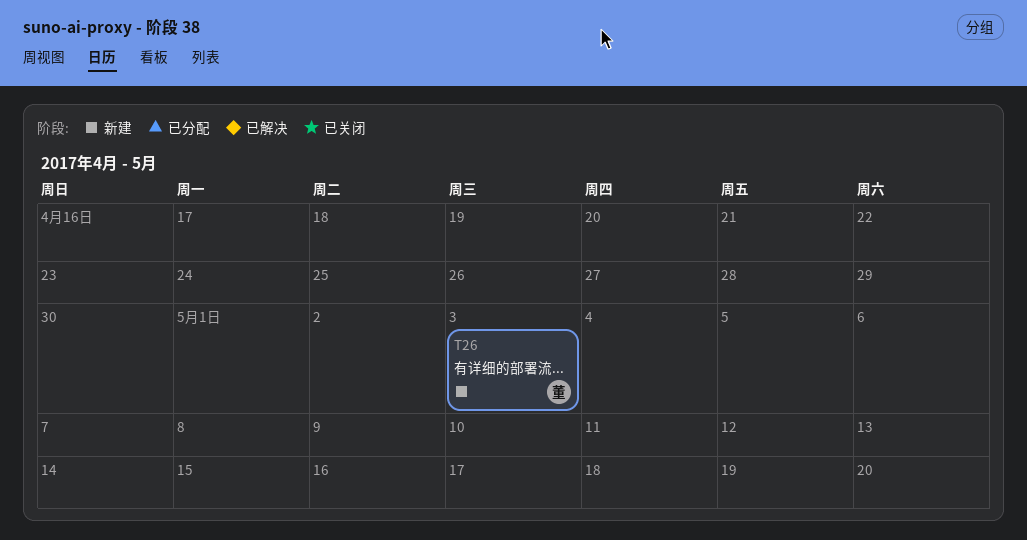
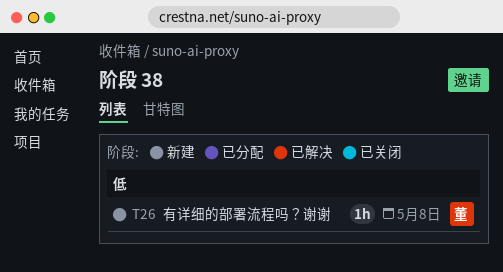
T26, due: May 3 -> May 8

